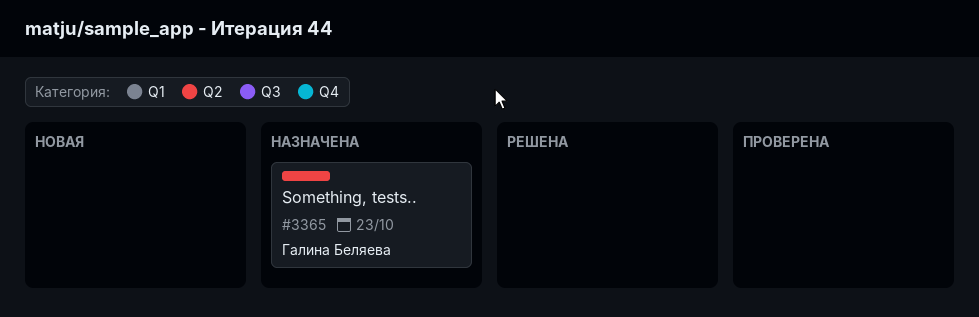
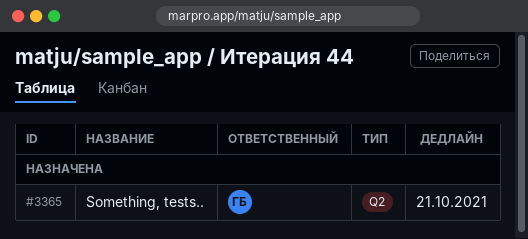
#3365, due: Oct 23 -> Oct 21

